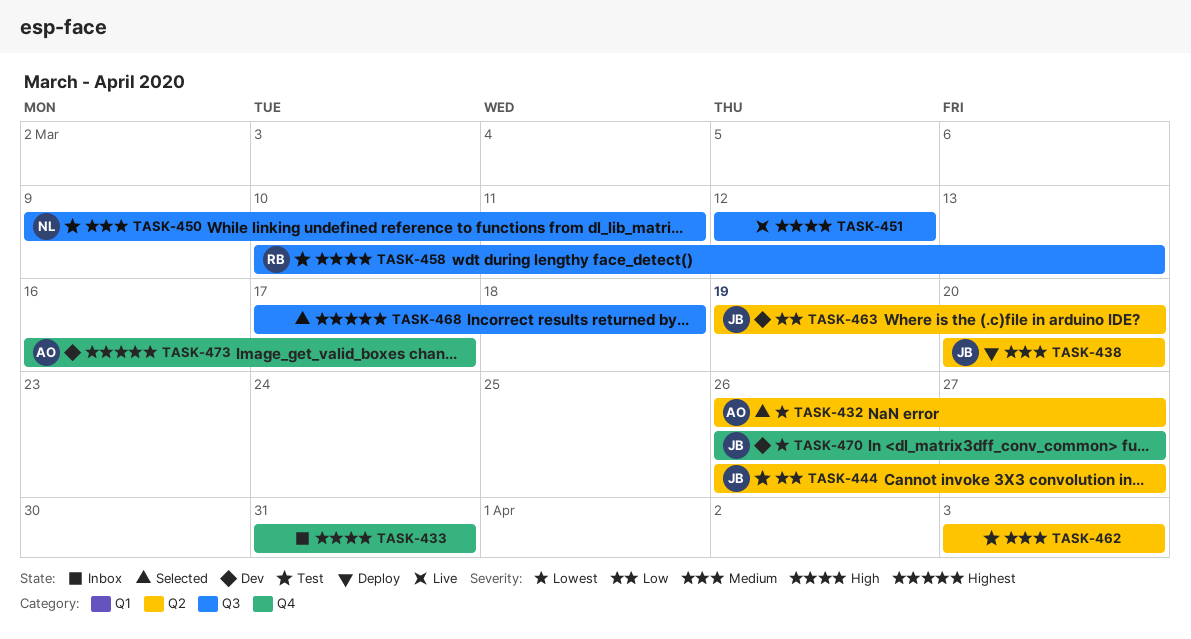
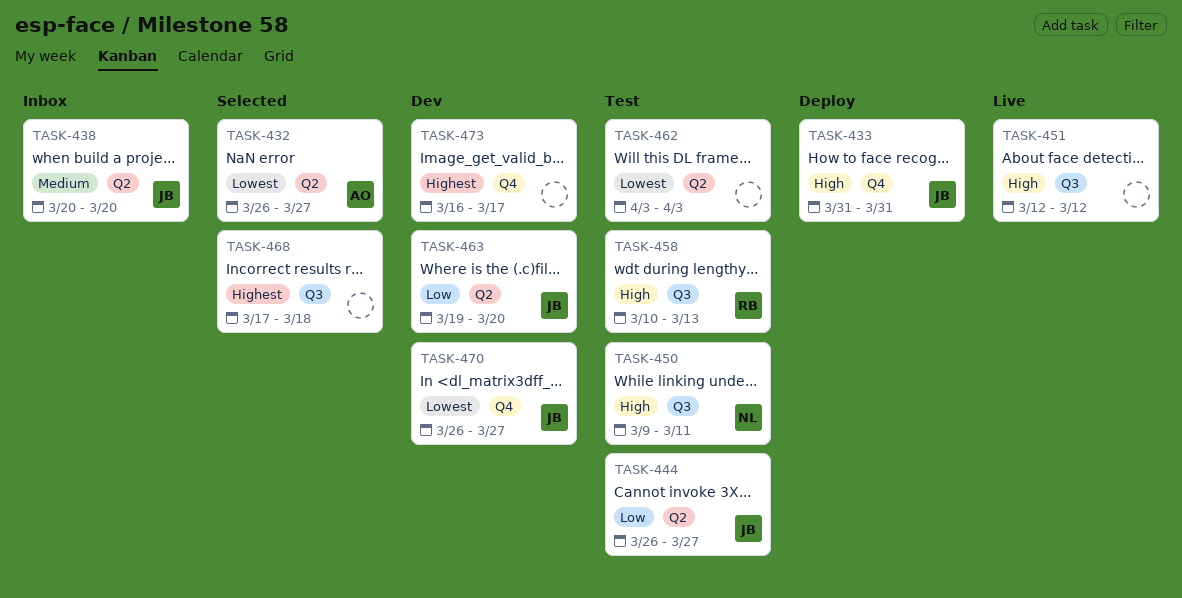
TASK-433, status: Inbox -> Deploy
TASK-433, owner: none -> JB
TASK-438, status: Deploy -> Inbox
TASK-450, priority: Medium -> High
TASK-462, priority: Medium -> Lowest
TASK-473, owner: AO -> none

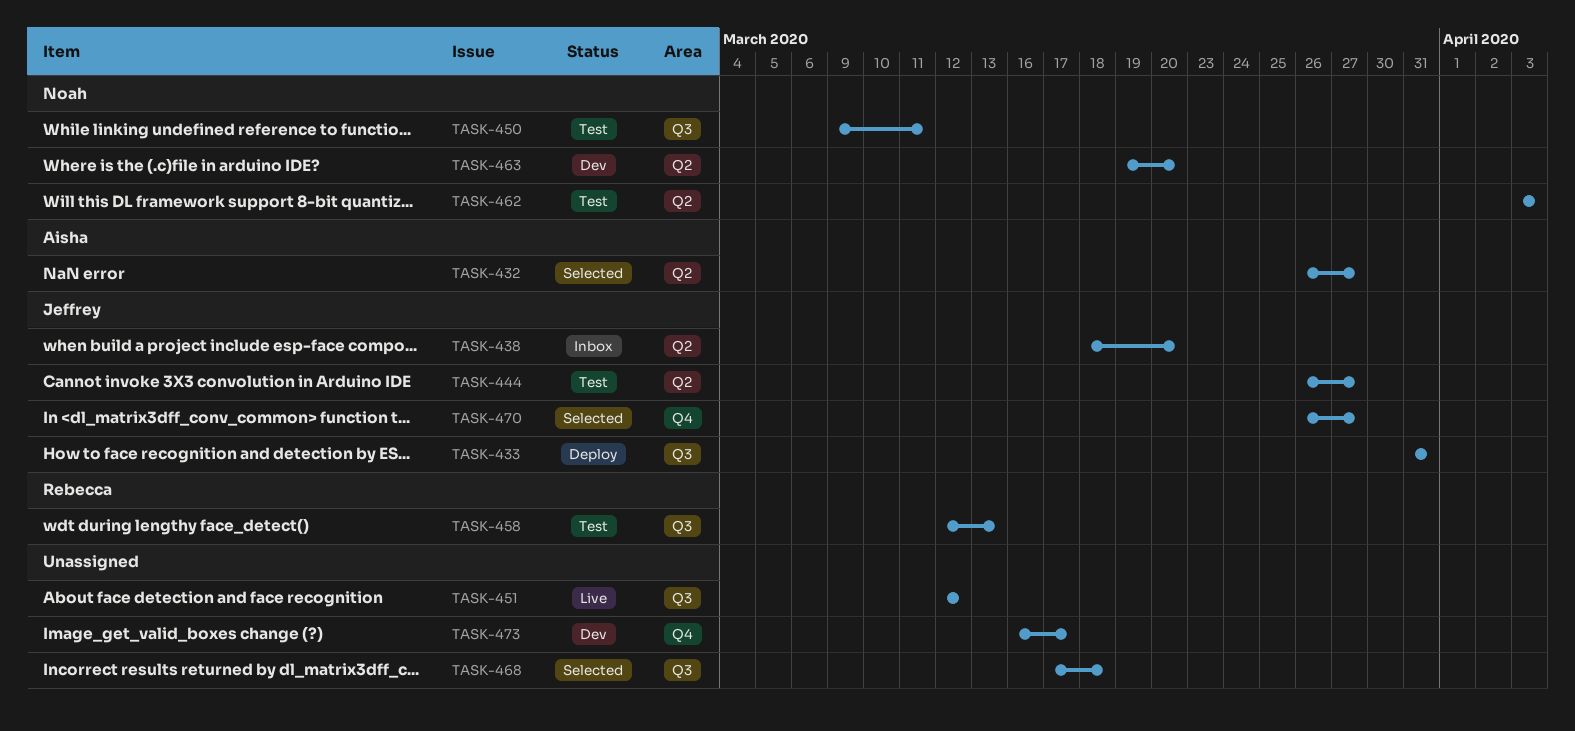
TASK-433, label: Q4 -> Q3
TASK-438, start: Mar 20 -> Mar 18
TASK-458, start: Mar 10 -> Mar 12
TASK-462, owner: none -> Noah
TASK-463, owner: Jeffrey -> Noah
TASK-470, status: Dev -> Selected

